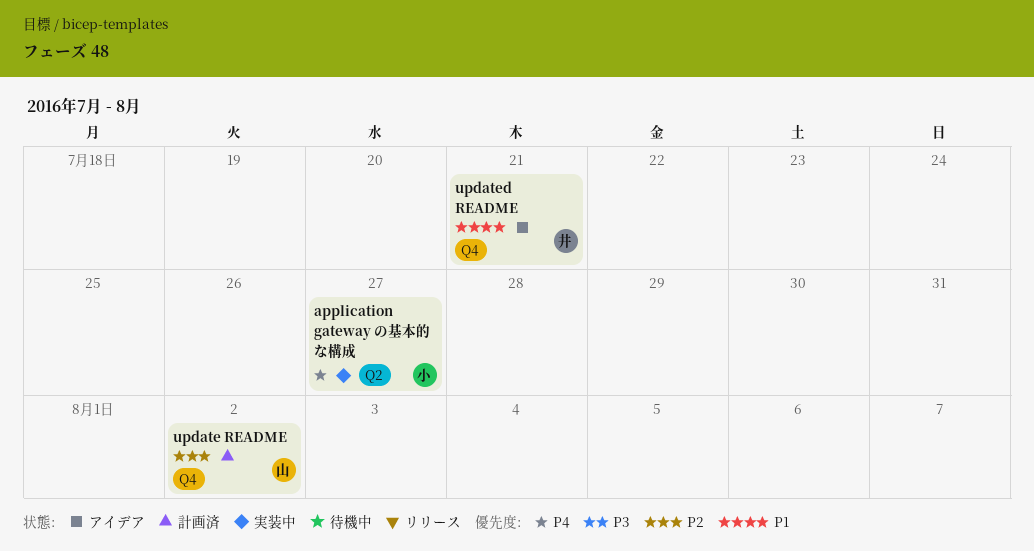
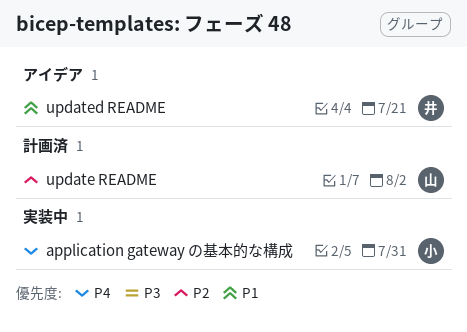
application gateway の基本的な構成, due: Jul 27 -> Jul 31

